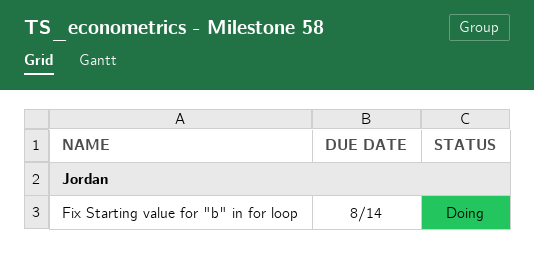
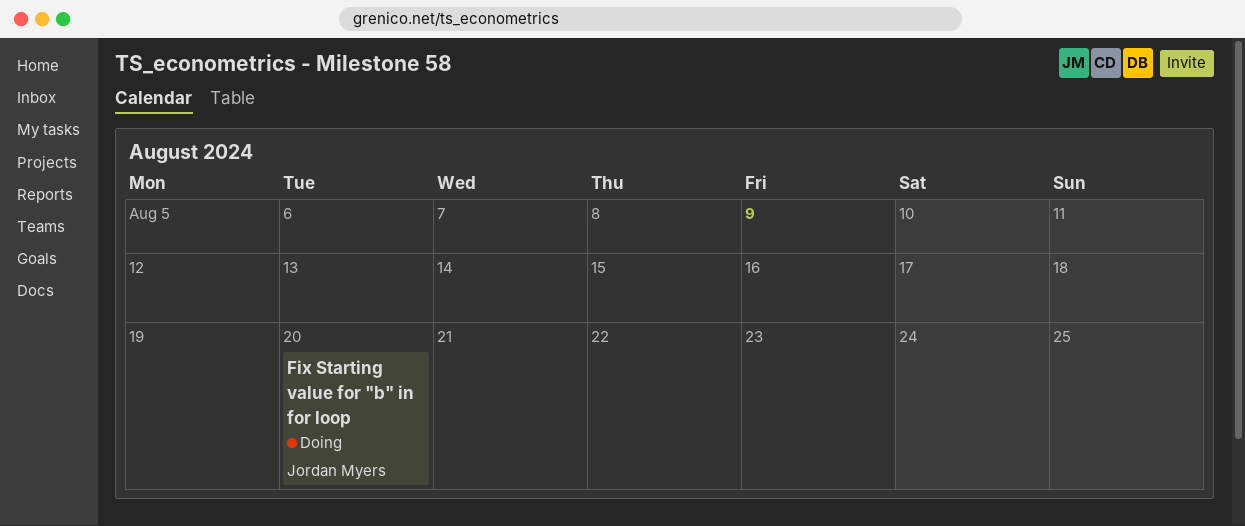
Fix Starting value for "b" in for loop, due: Aug 14 -> Aug 20

